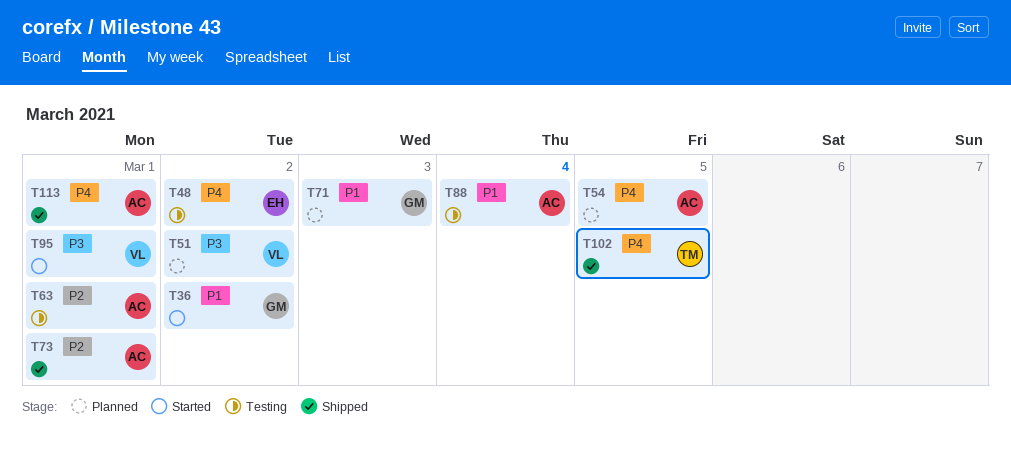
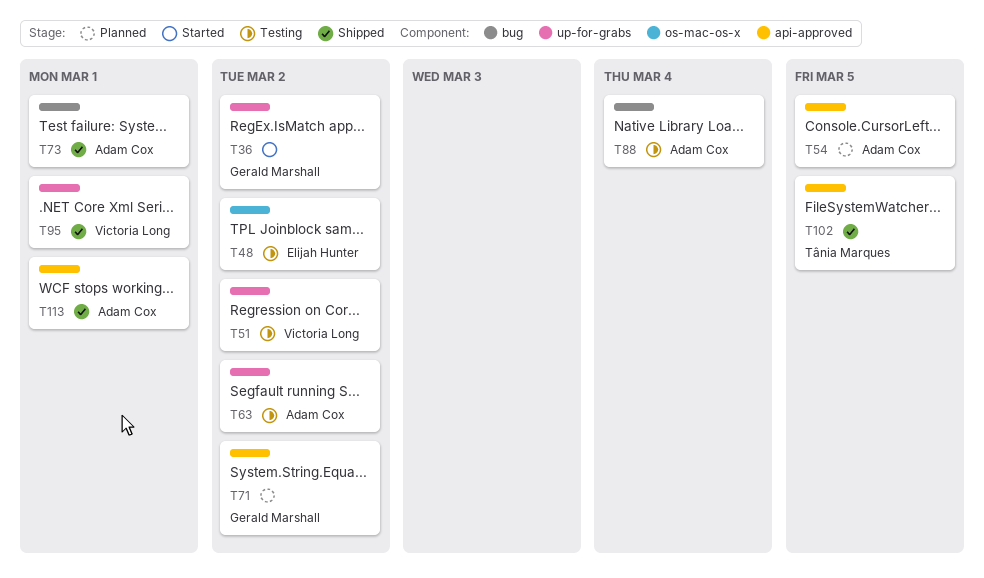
T51, status: Planned -> Testing
T63, due: Mar 1 -> Mar 2
T71, due: Mar 3 -> Mar 2
T95, status: Started -> Shipped

